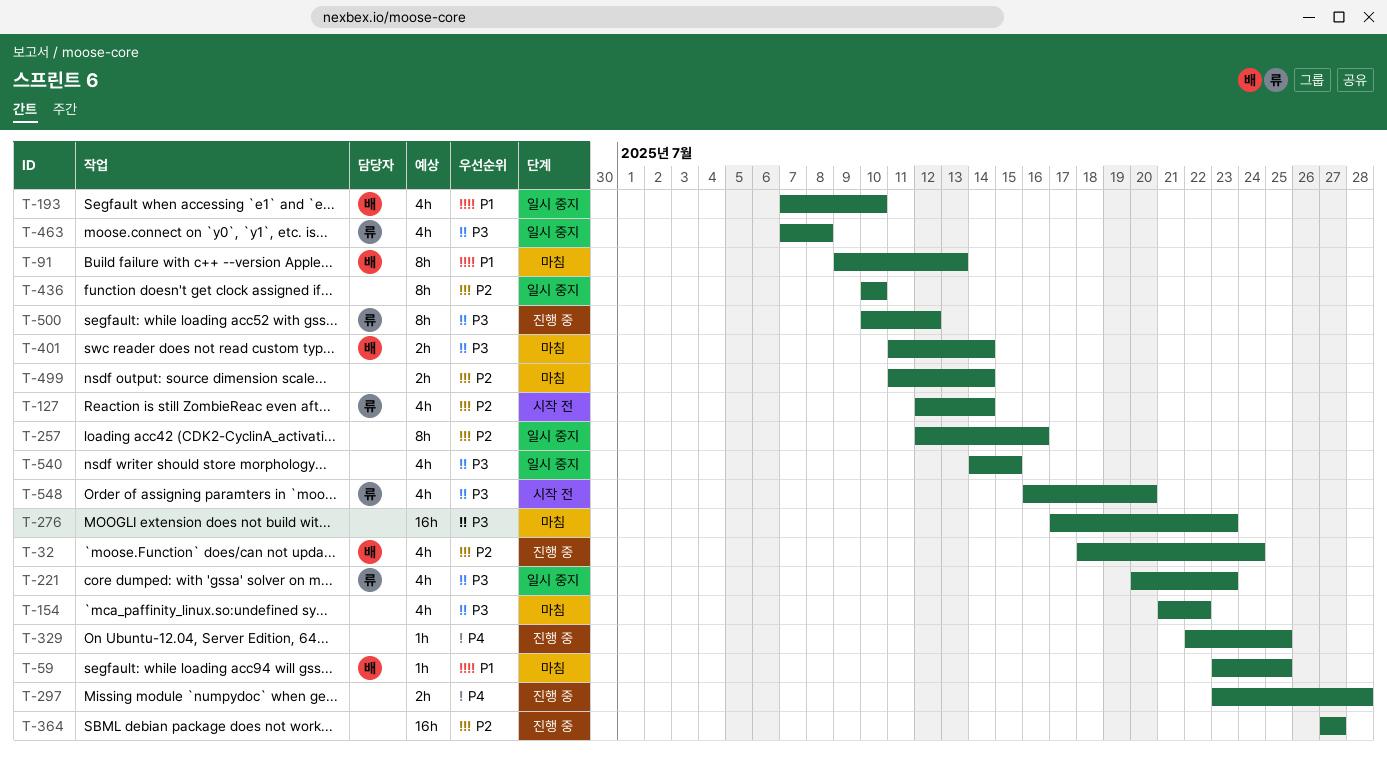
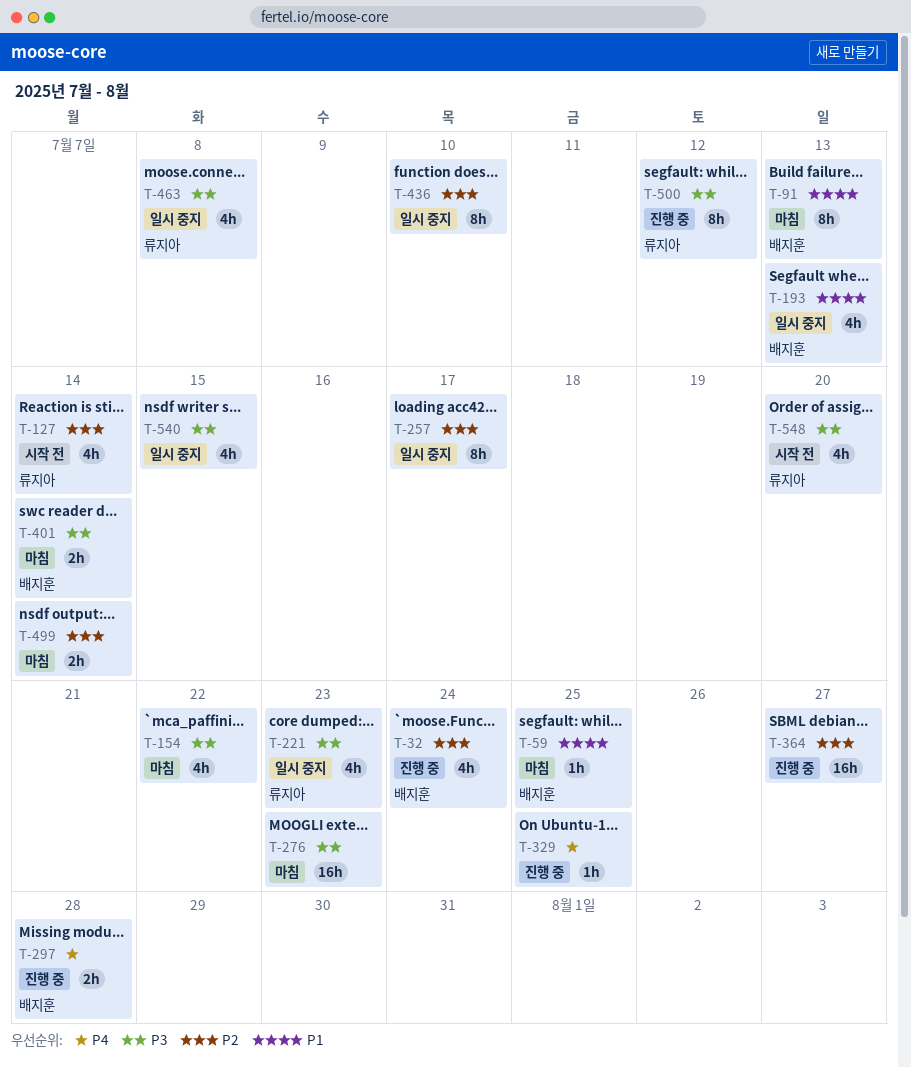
T-193, due: Jul 10 -> Jul 13
T-257, due: Jul 16 -> Jul 17
T-297, owner: none -> 배지훈

